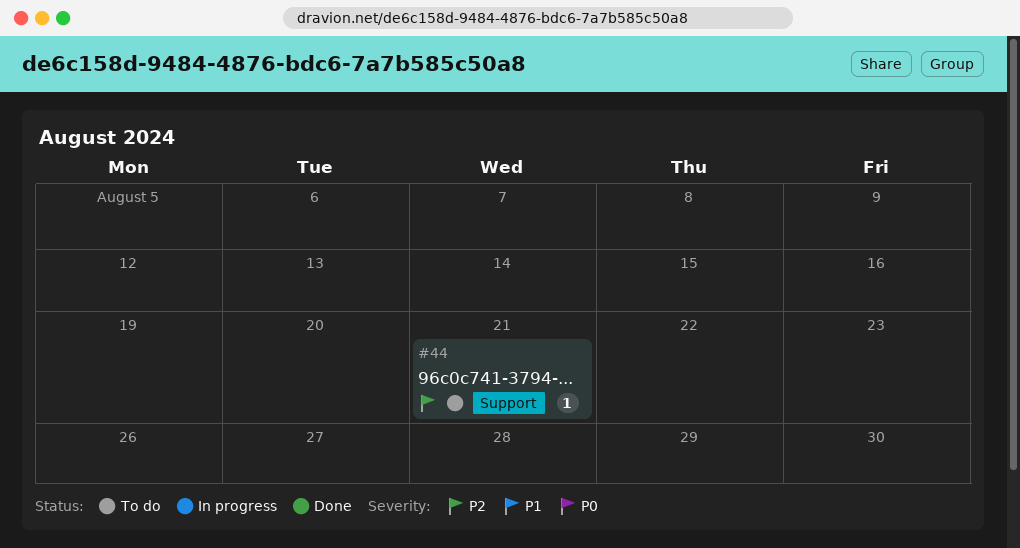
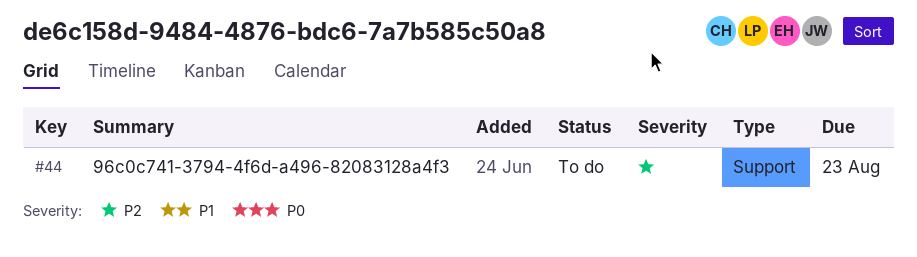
#44, due: Aug 21 -> Aug 23

